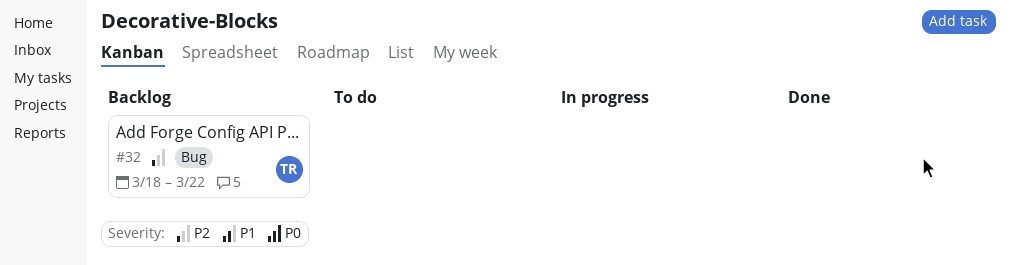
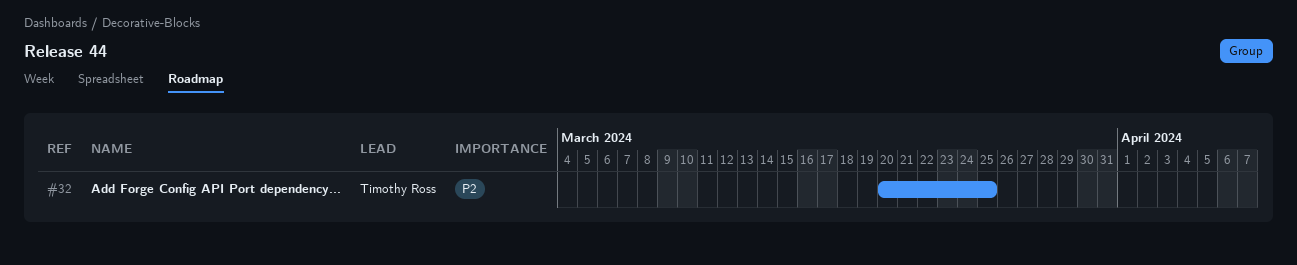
#32, start: Mar 18 -> Mar 20
#32, due: Mar 22 -> Mar 25

